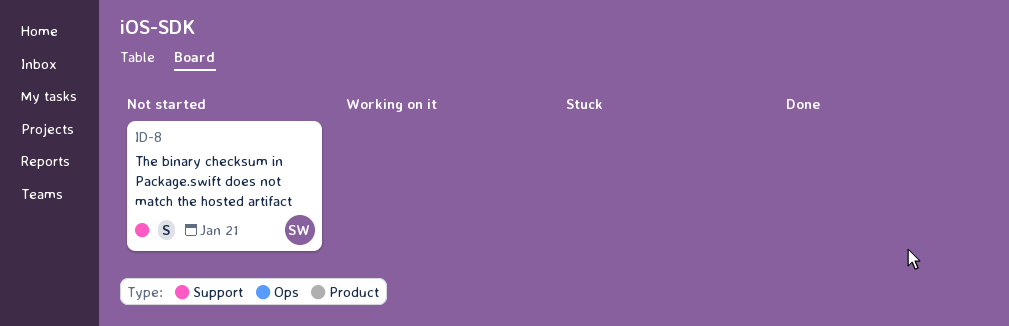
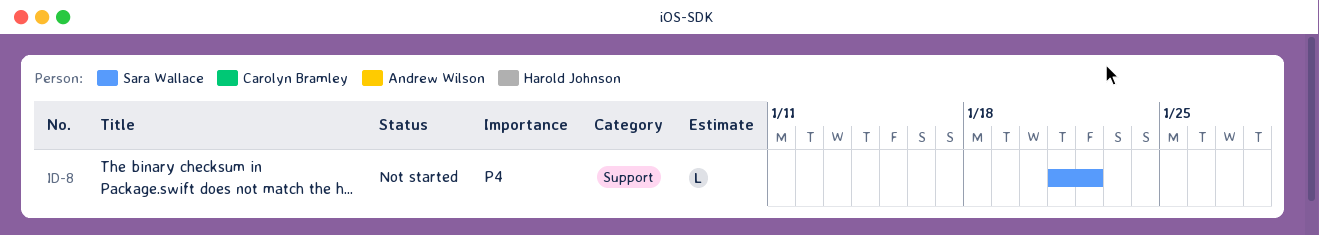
ID-8, estimate: S -> L
ID-8, due: Jan 21 -> Jan 22

